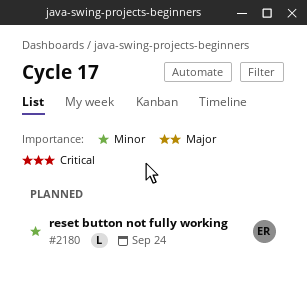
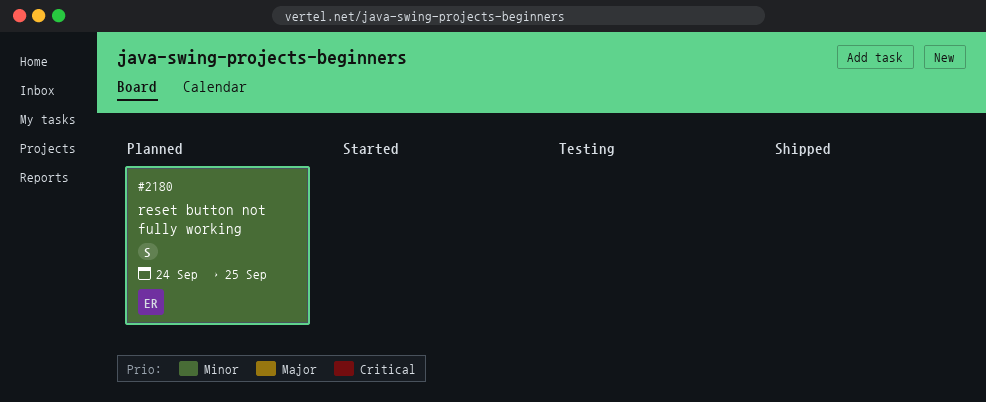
#2180, estimate: L -> S
#2180, due: Sep 24 -> Sep 25

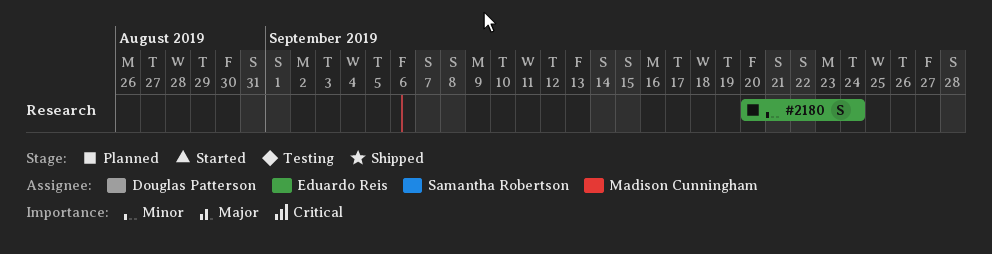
#2180, start: Sep 24 -> Sep 20
#2180, due: Sep 25 -> Sep 24

